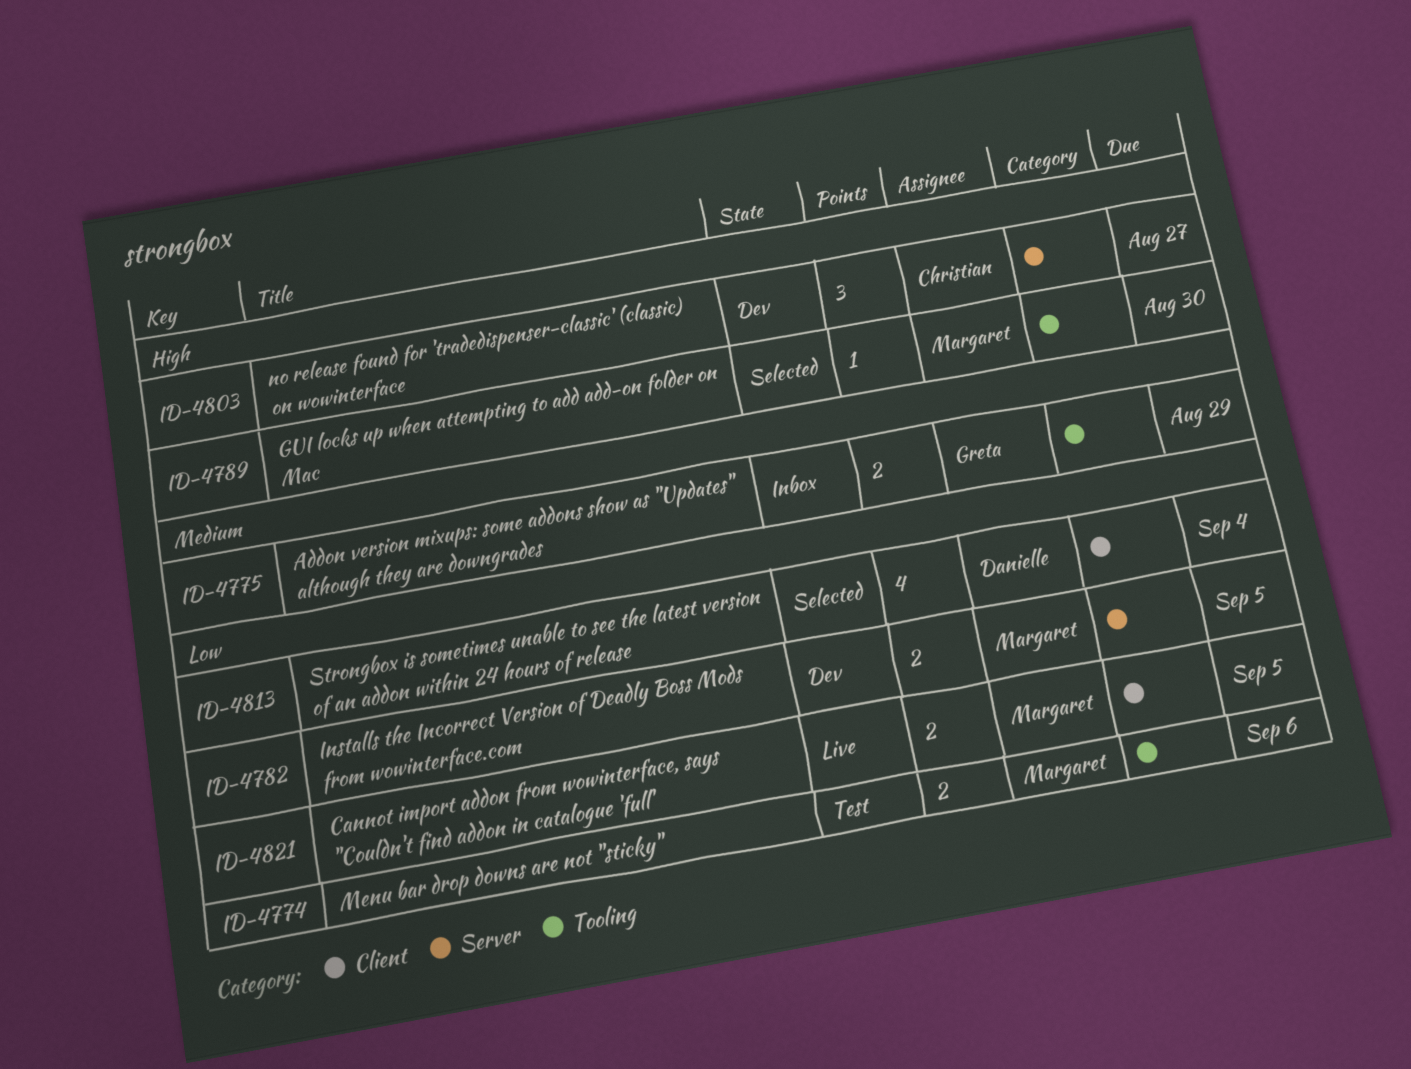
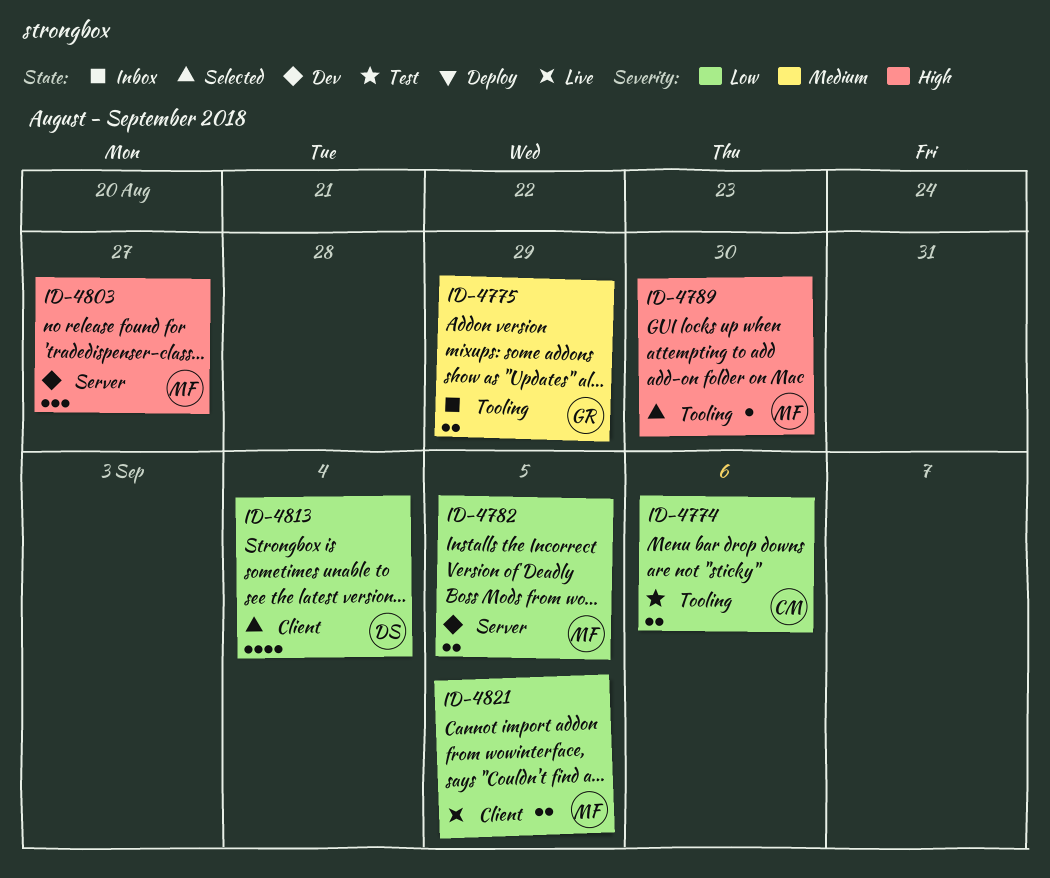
ID-4774, owner: Margaret -> Christian
ID-4803, owner: Christian -> Margaret

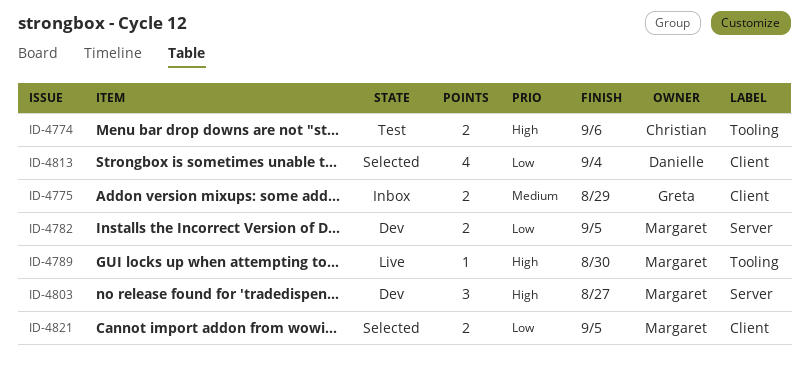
ID-4774, priority: Low -> High
ID-4775, label: Tooling -> Client
ID-4789, status: Selected -> Live
ID-4821, status: Live -> Selected

